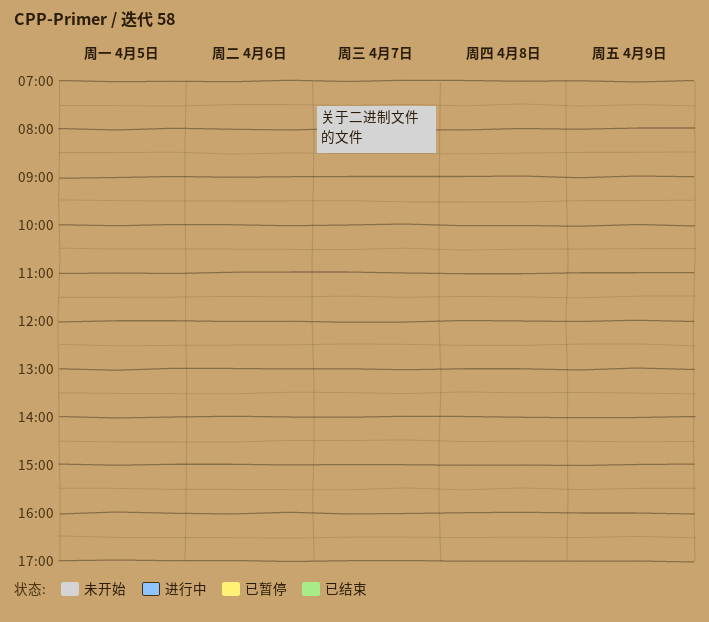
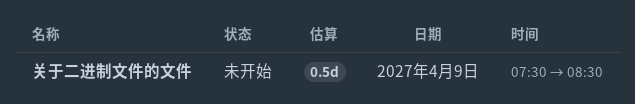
关于二进制文件的文件, day: Apr 7 -> Apr 9

